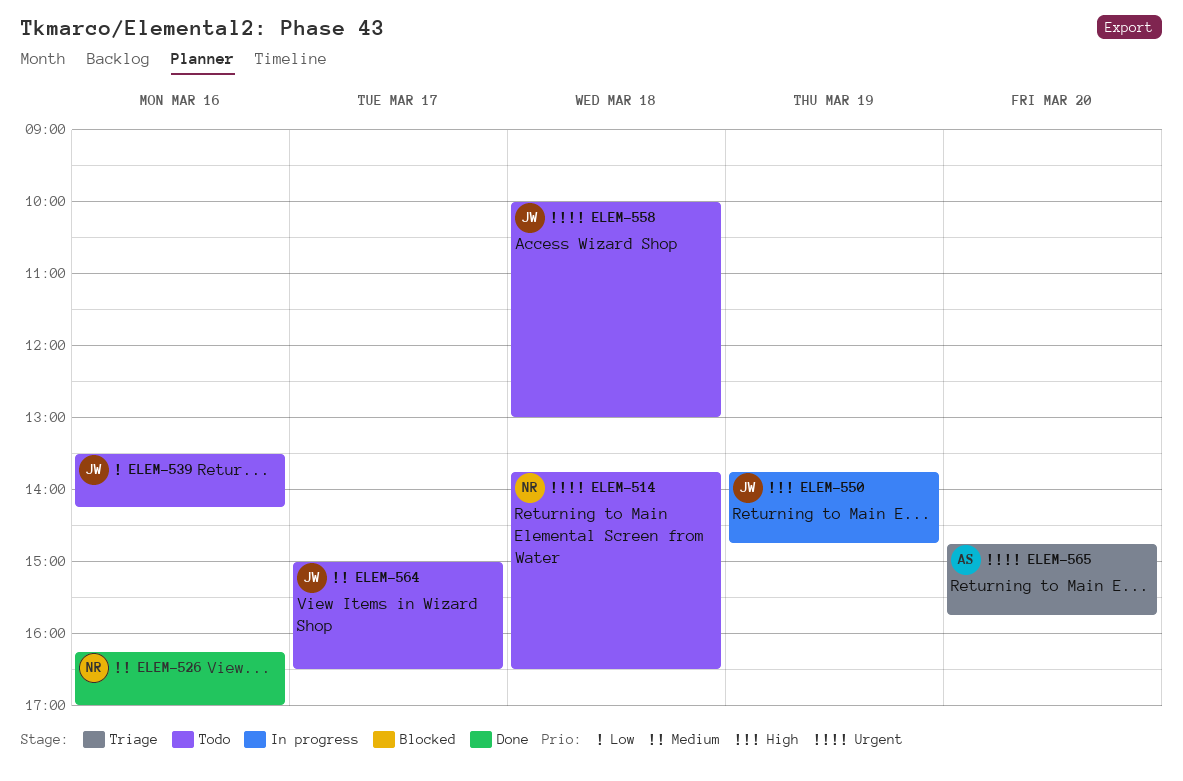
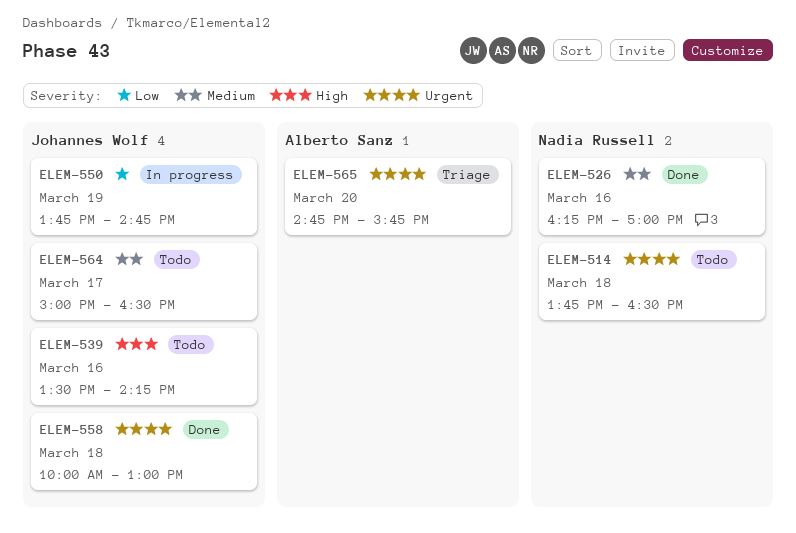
ELEM-539, priority: Low -> High
ELEM-550, priority: High -> Low
ELEM-558, status: Todo -> Done

